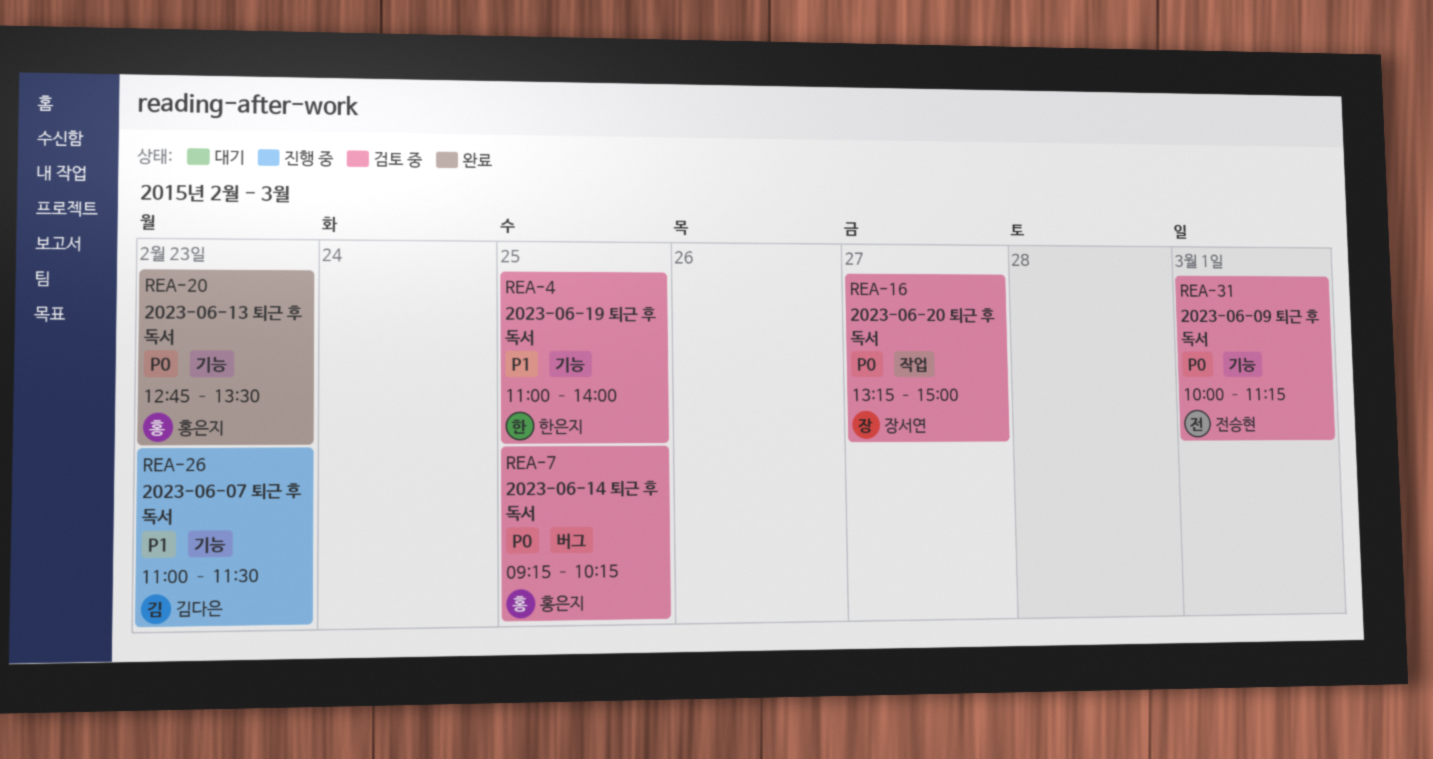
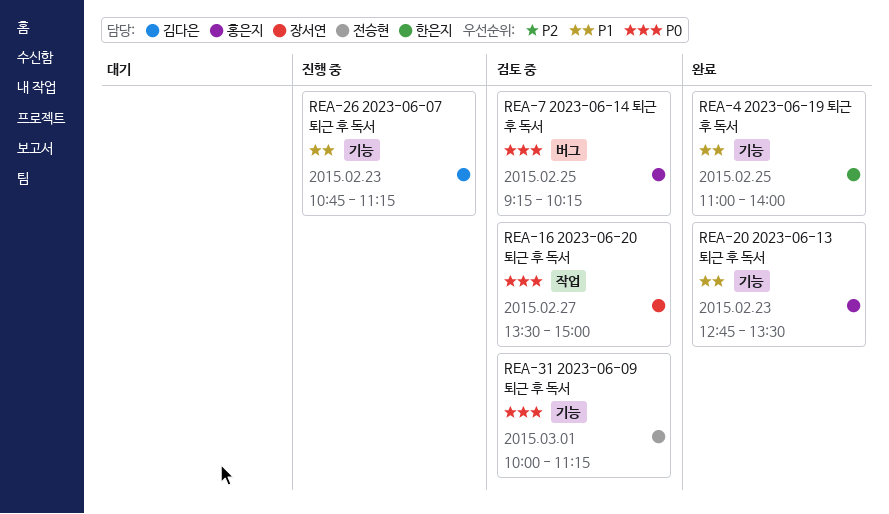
REA-4, status: 검토 중 -> 완료
REA-16, begins: 13:15 -> 13:30
REA-20, priority: P0 -> P1
REA-26, begins: 11:00 -> 10:45
REA-26, ends: 11:30 -> 11:15

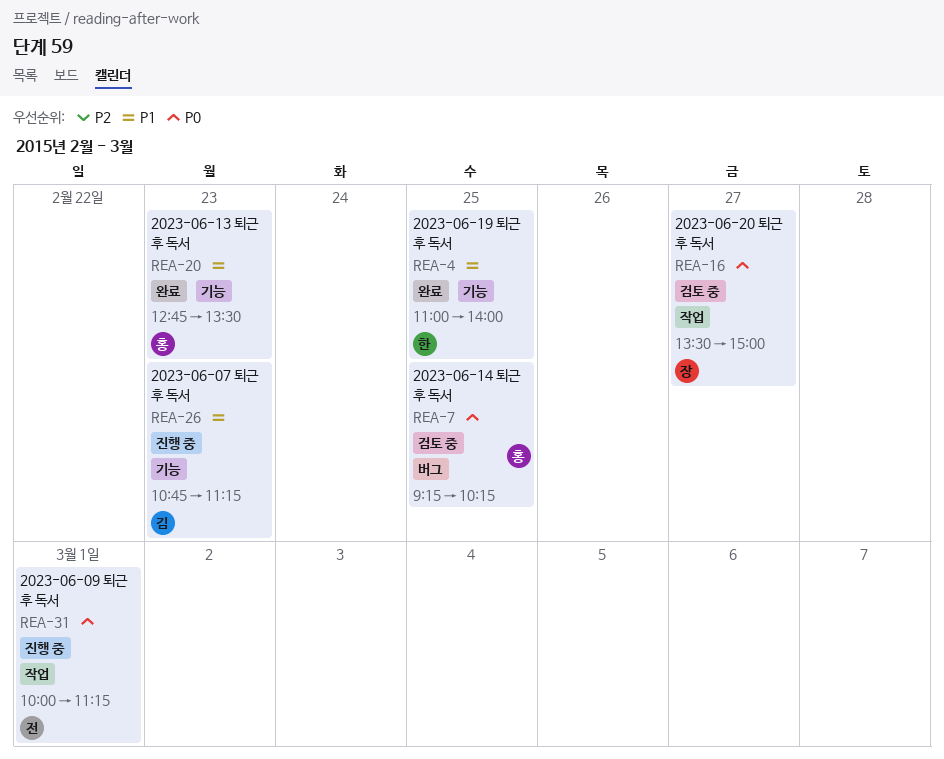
REA-31, status: 검토 중 -> 진행 중
REA-31, label: 기능 -> 작업

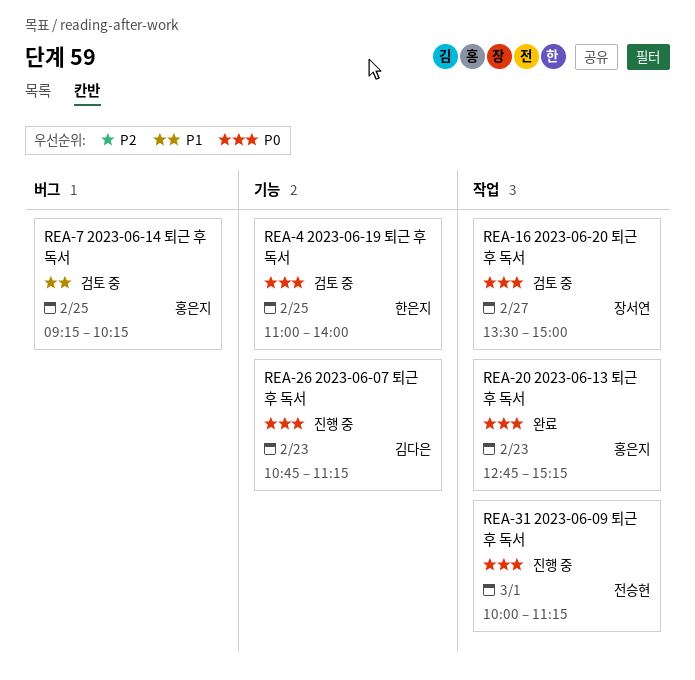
REA-4, status: 완료 -> 검토 중
REA-4, priority: P1 -> P0
REA-7, priority: P0 -> P1
REA-20, priority: P1 -> P0
REA-20, label: 기능 -> 작업
REA-20, ends: 13:30 -> 15:15
REA-26, priority: P1 -> P0

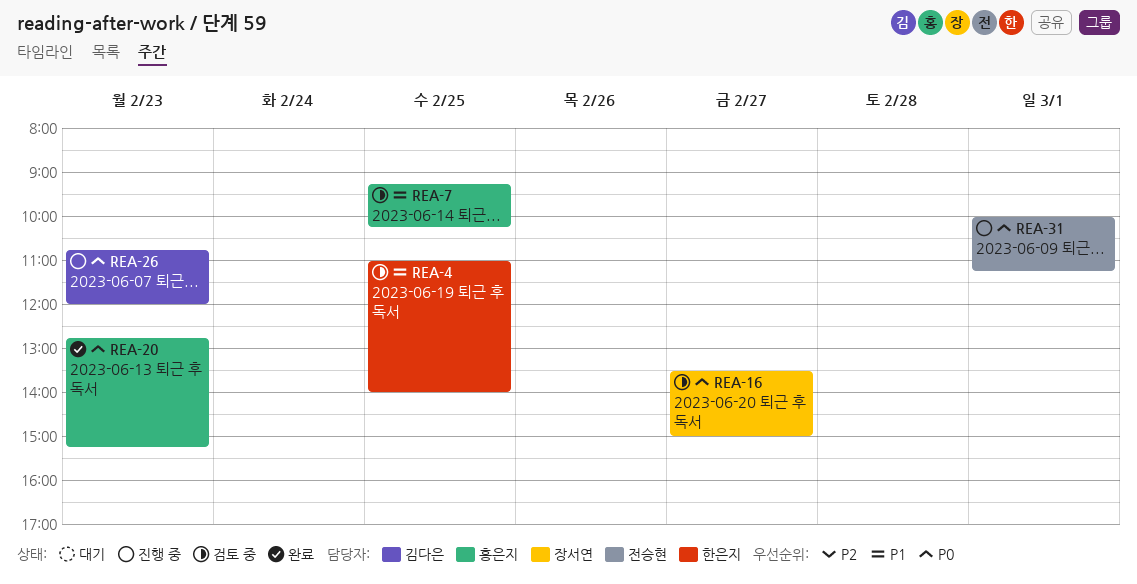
REA-4, priority: P0 -> P1
REA-26, ends: 11:15 -> 12:00

